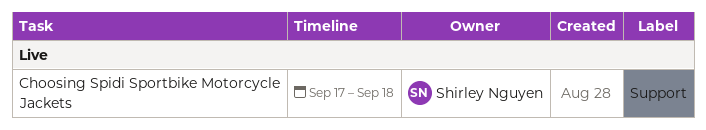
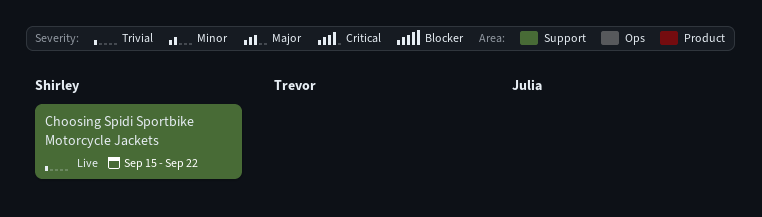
Choosing Spidi Sportbike Motorcycle Jackets, start: Sep 17 -> Sep 15
Choosing Spidi Sportbike Motorcycle Jackets, due: Sep 18 -> Sep 22

